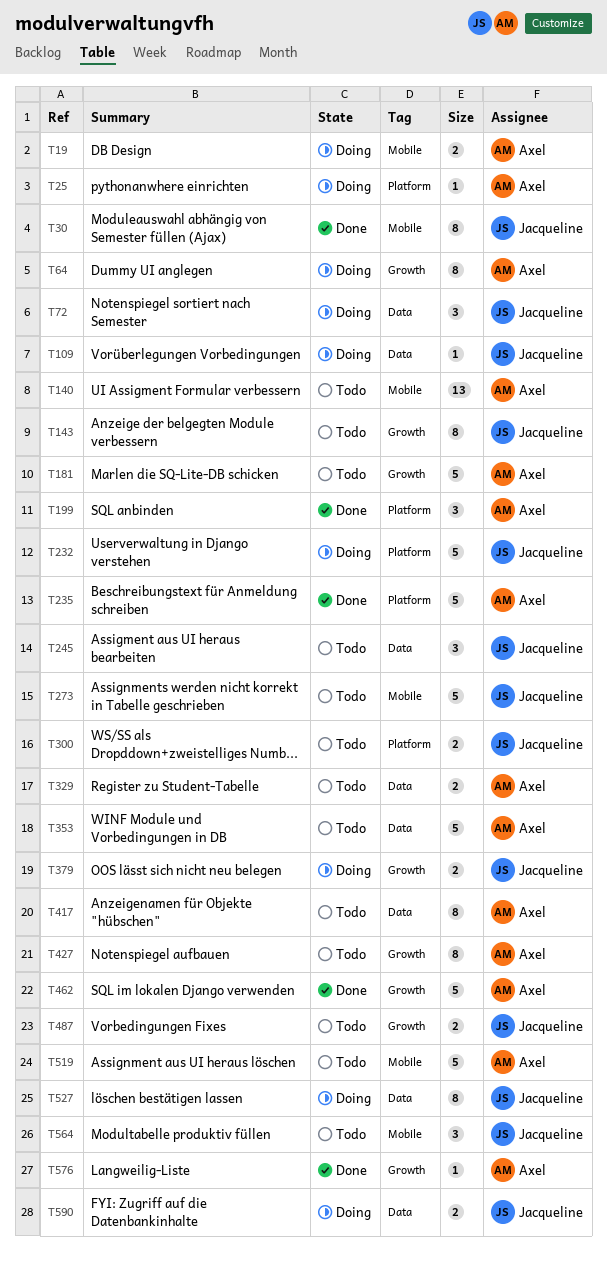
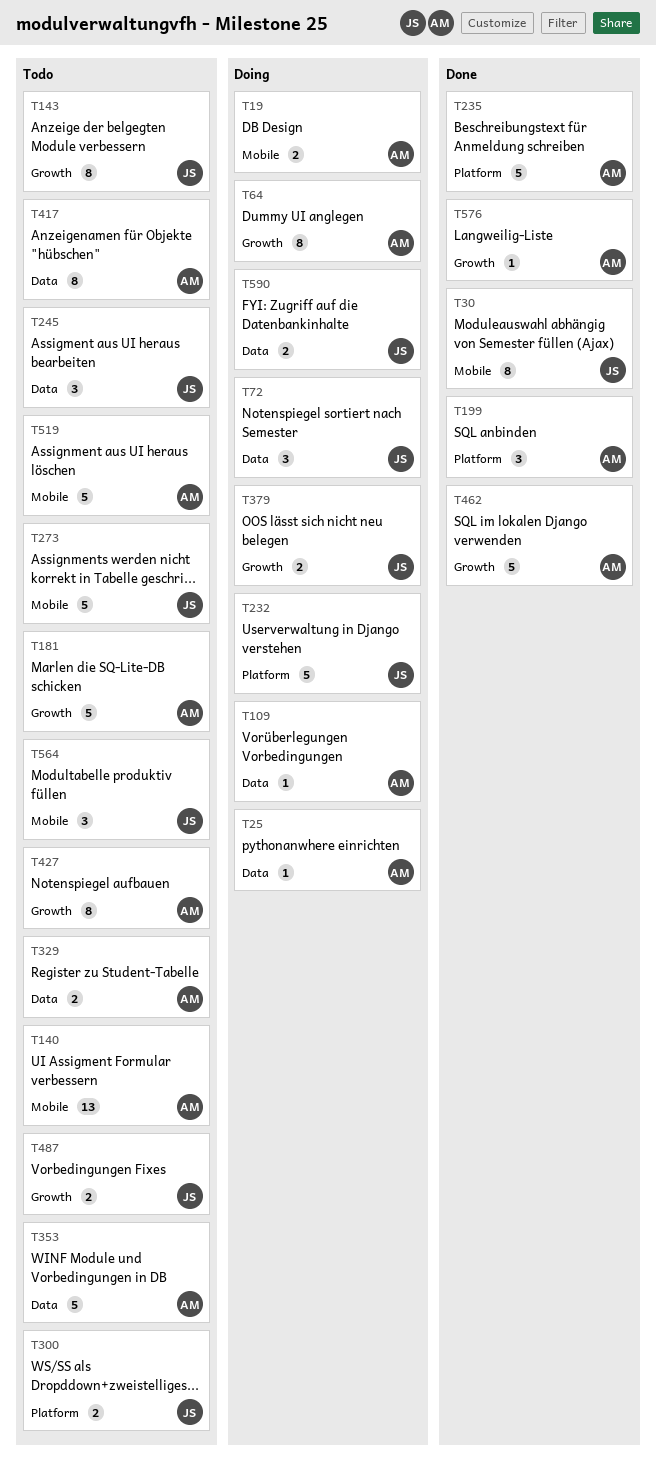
T25, label: Platform -> Data
T109, owner: Jacqueline -> Axel
T527: present -> none

